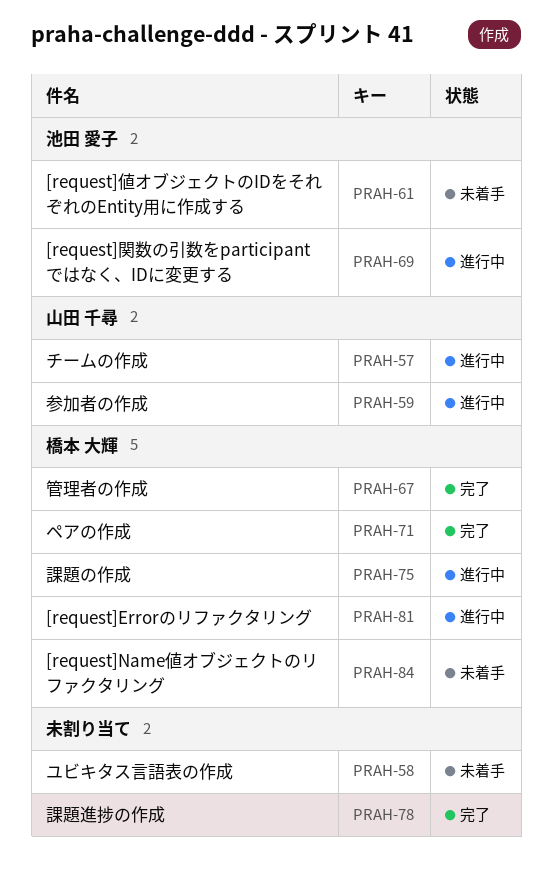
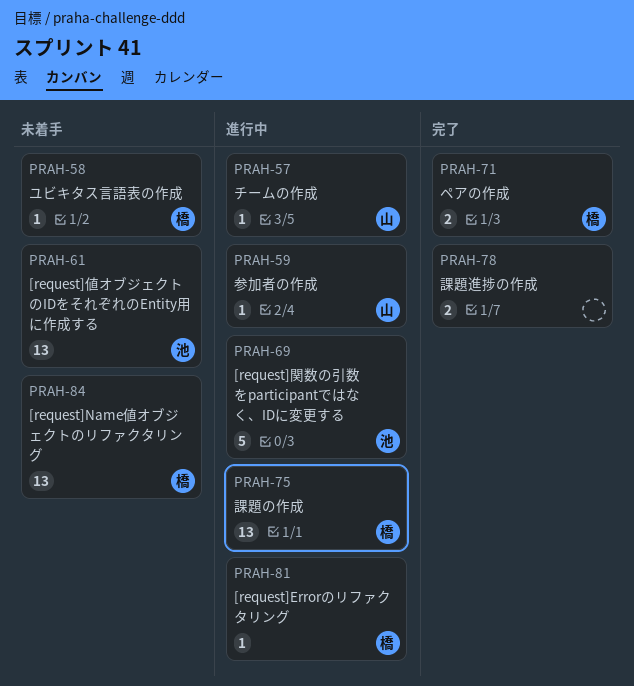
PRAH-58, owner: none -> 橋本 大輝
PRAH-67: present -> none

